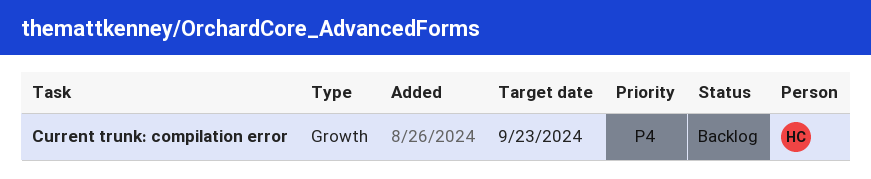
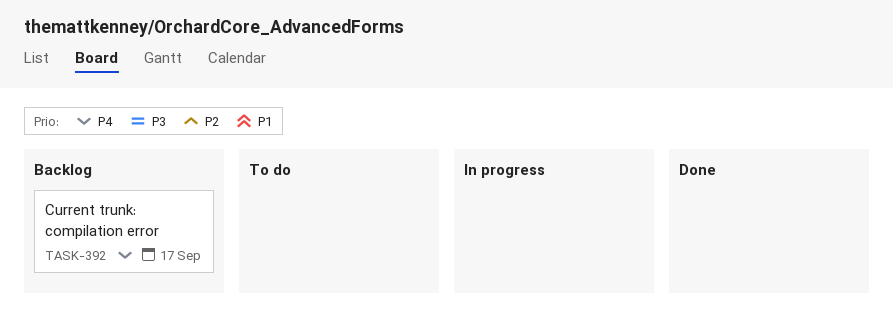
Current trunk: compilation error, due: Sep 23 -> Sep 17

